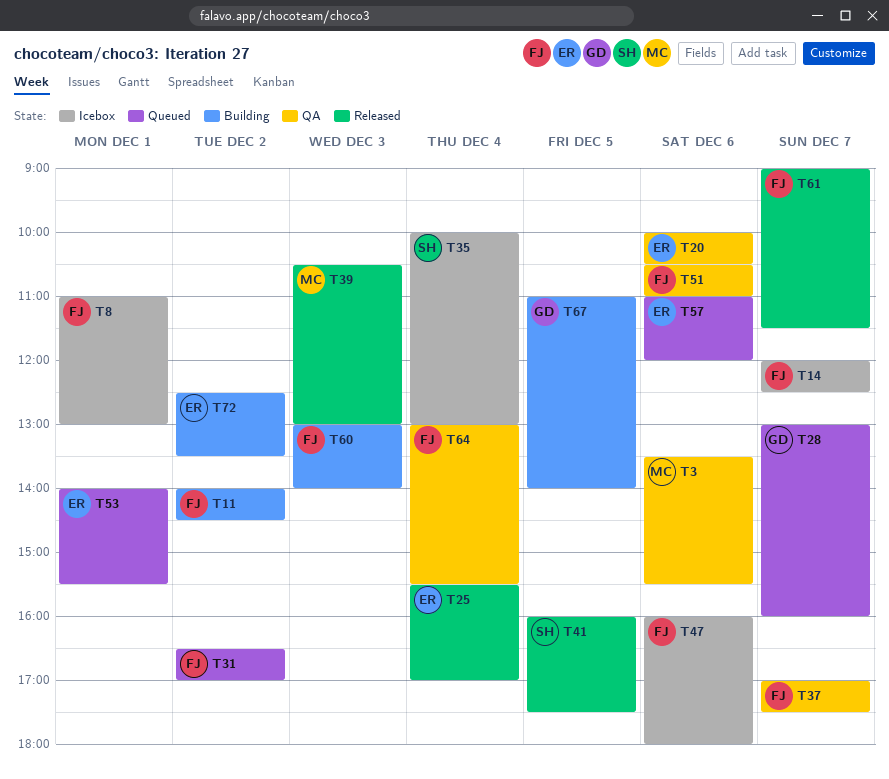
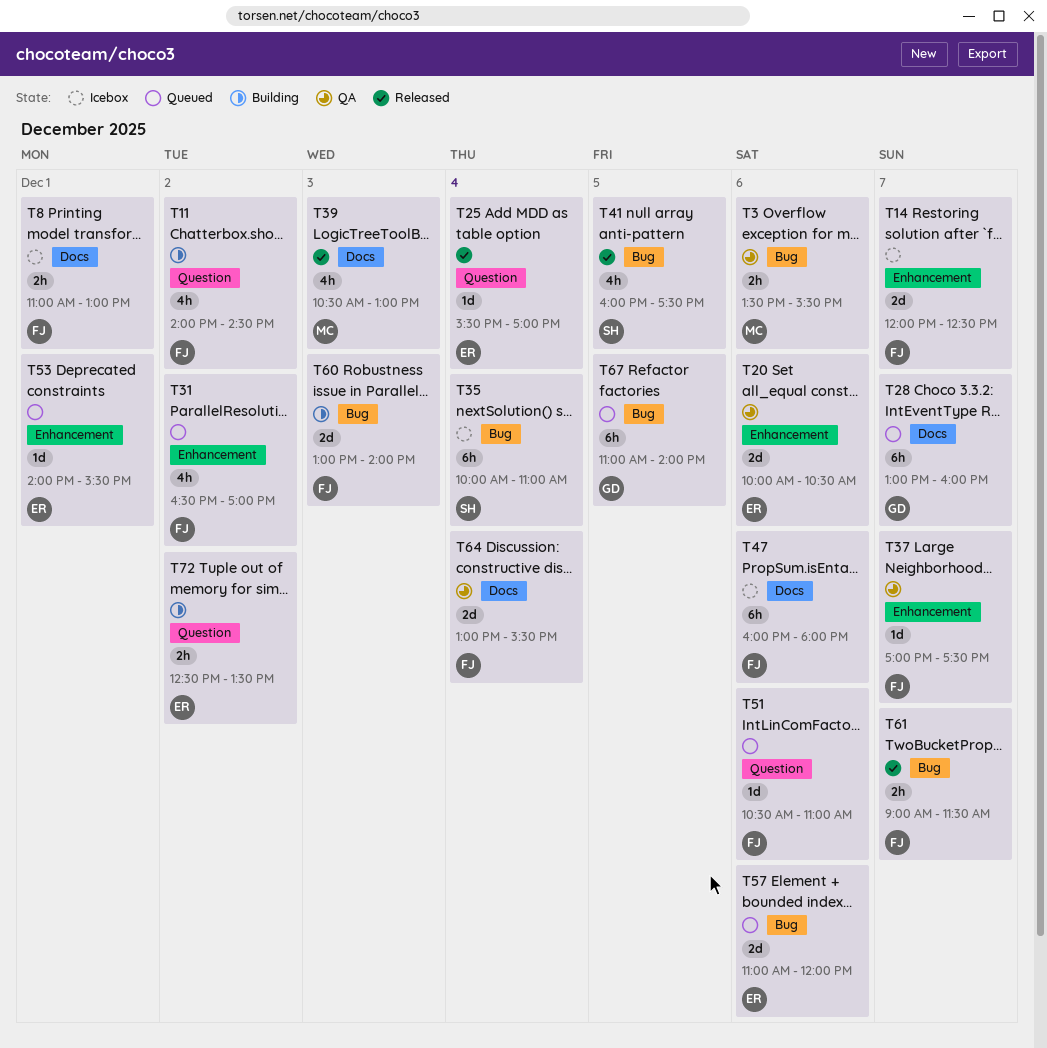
T35, ends: 13:00 -> 11:00
T51, status: QA -> Queued
T67, status: Building -> Queued

